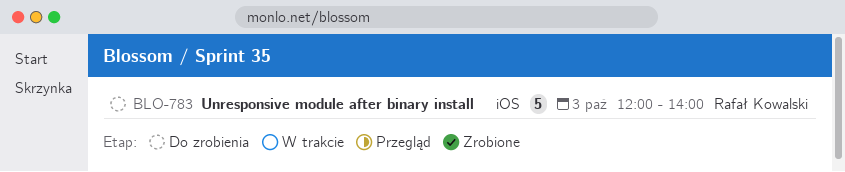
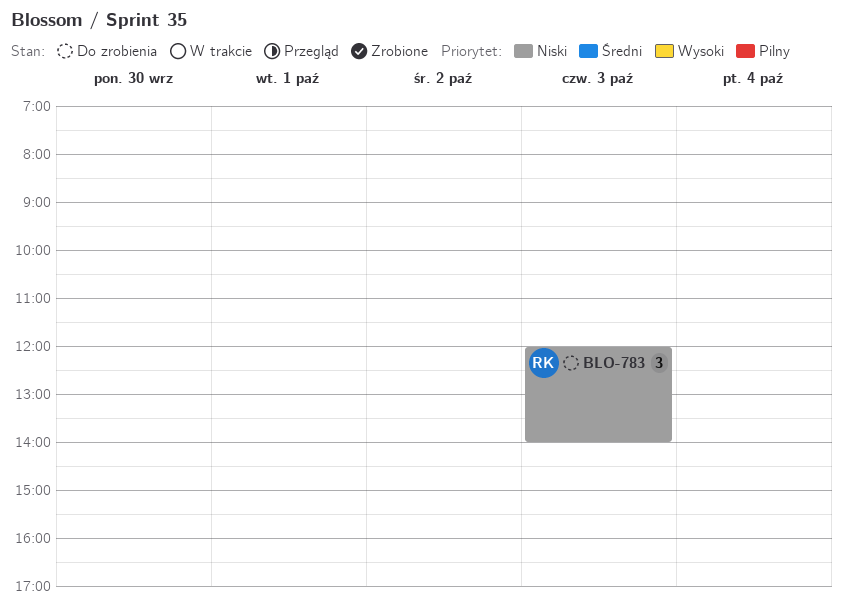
BLO-783, estimate: 5 -> 3

